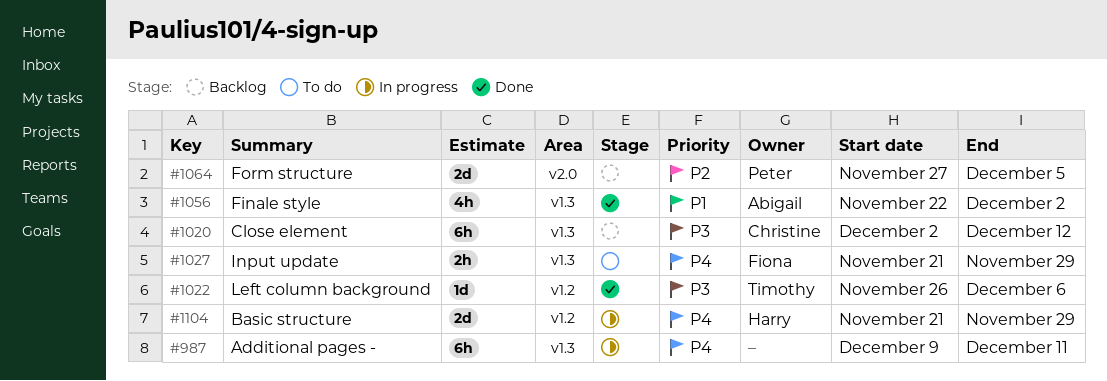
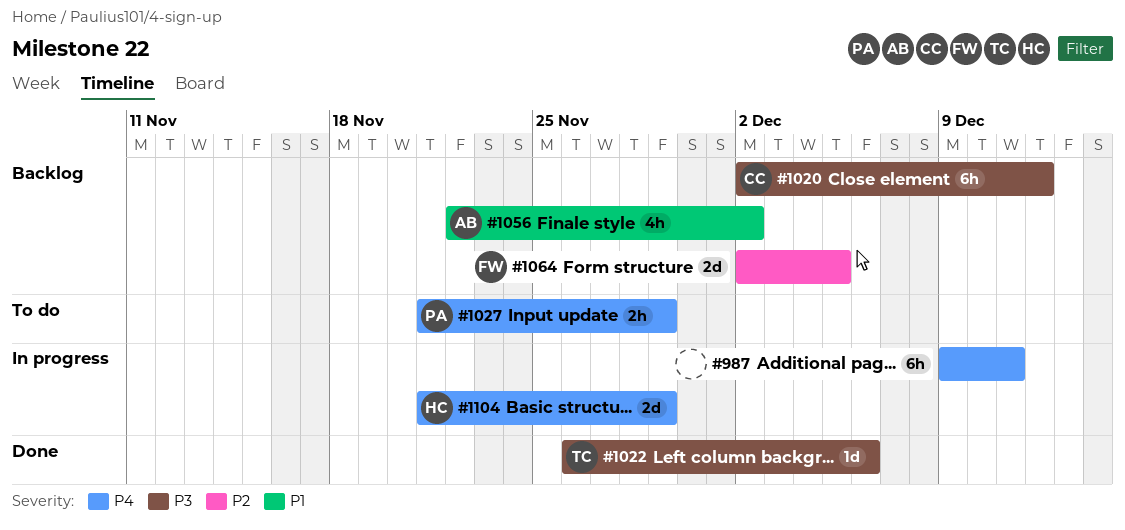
#1027, owner: Fiona -> Peter
#1056, status: Done -> Backlog
#1064, owner: Peter -> Fiona
#1064, start: Nov 27 -> Dec 2

